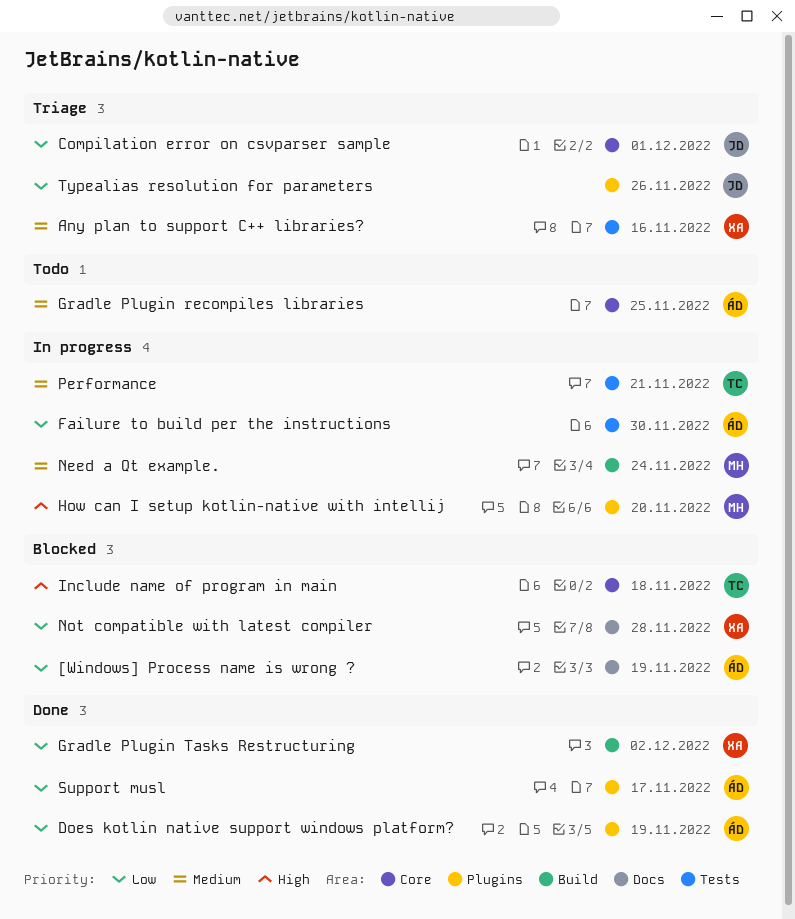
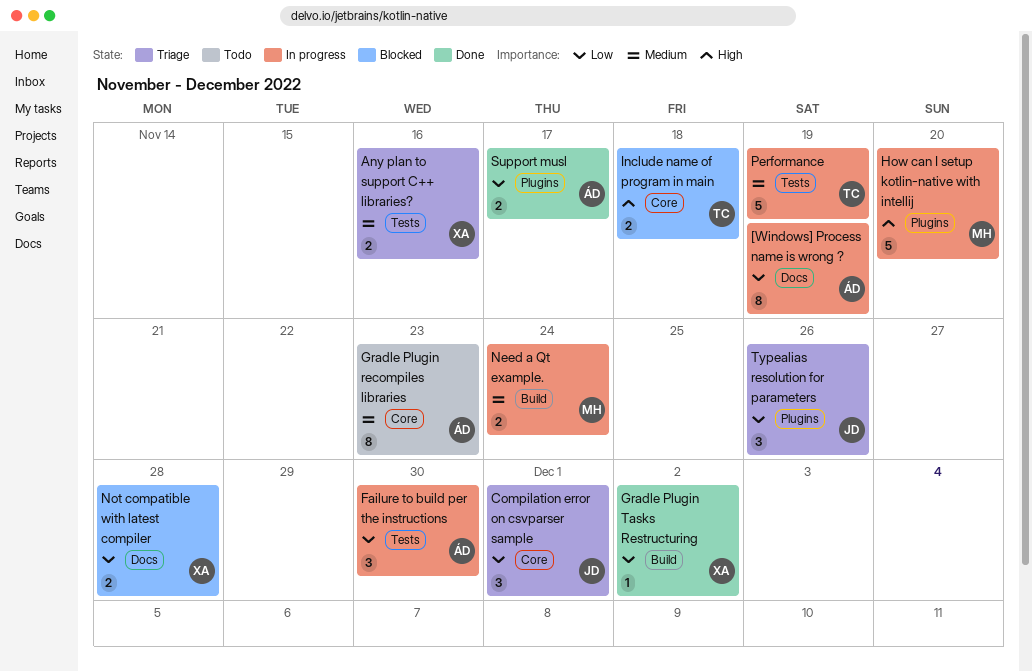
[Windows] Process name is wrong ?, status: Blocked -> In progress
Does kotlin native support windows platform?: present -> none
Gradle Plugin recompiles libraries, due: Nov 25 -> Nov 23
Performance, due: Nov 21 -> Nov 19

